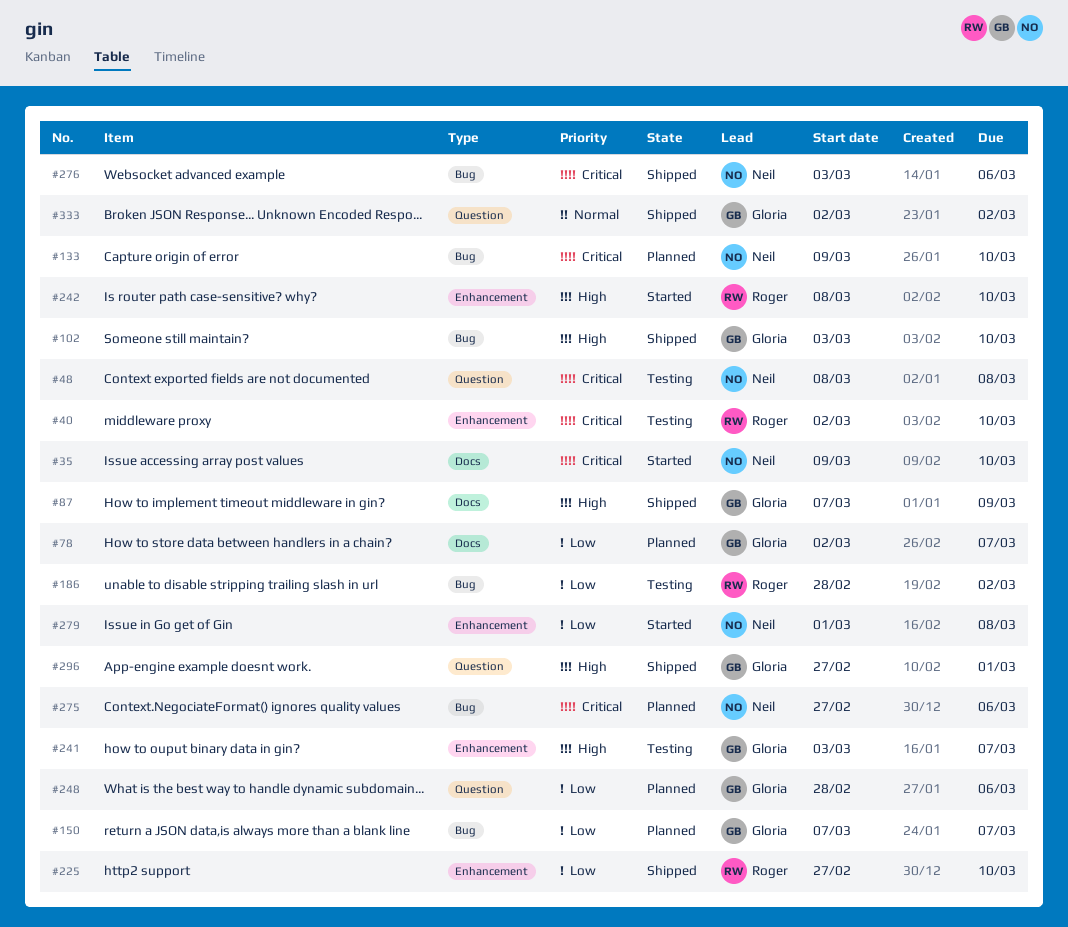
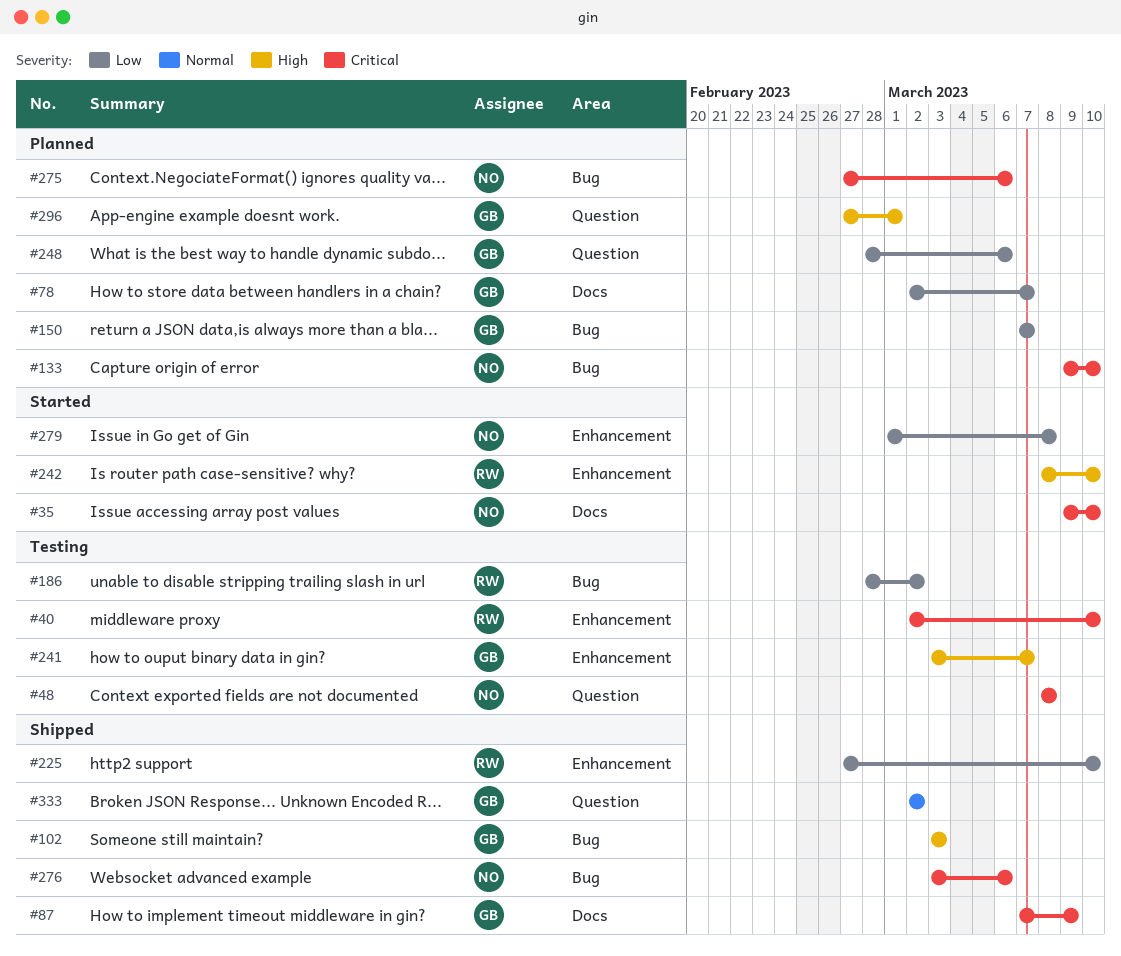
#87, priority: High -> Critical
#102, due: Mar 10 -> Mar 3
#296, status: Shipped -> Planned

